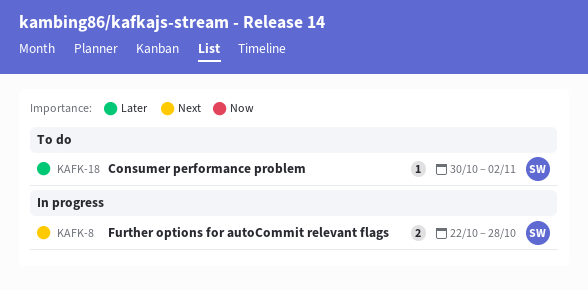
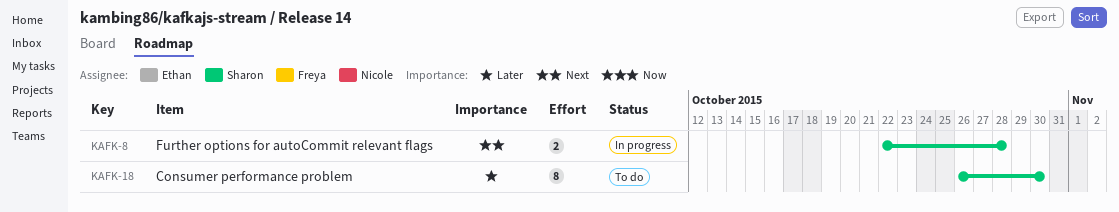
KAFK-18, estimate: 1 -> 8
KAFK-18, start: Oct 30 -> Oct 26
KAFK-18, due: Nov 2 -> Oct 30

